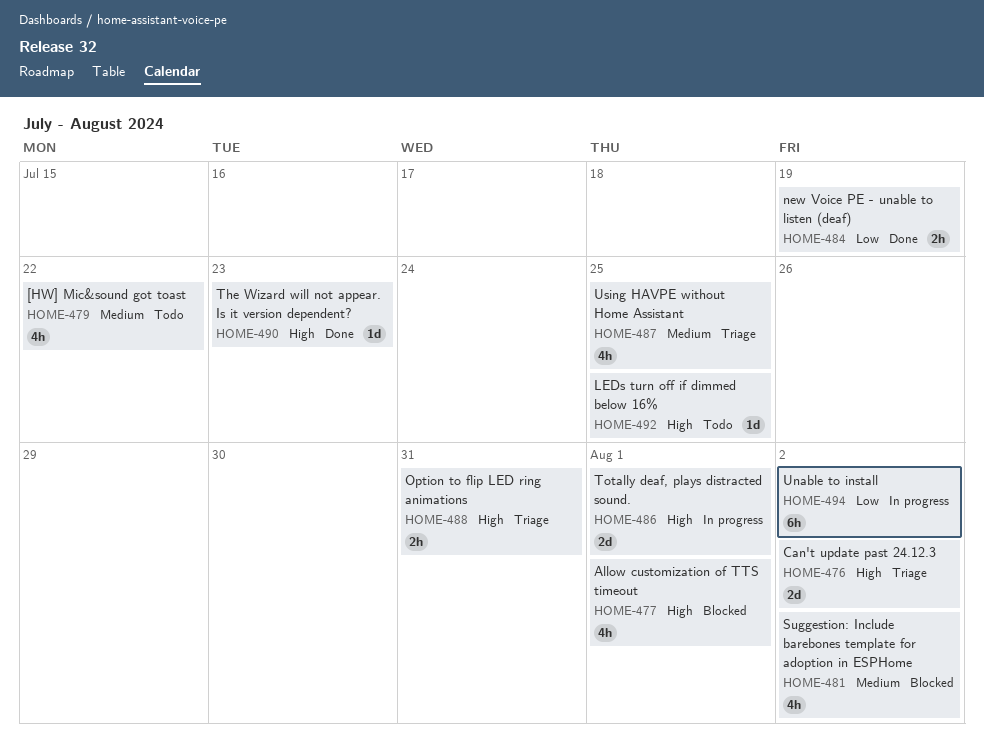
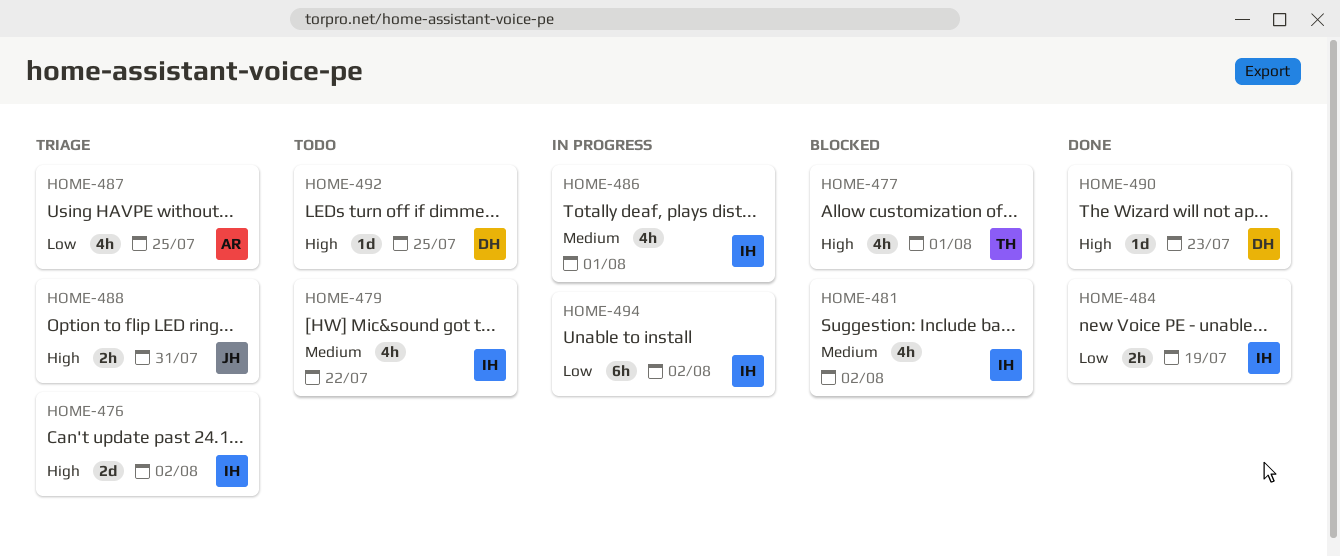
HOME-486, priority: High -> Medium
HOME-486, estimate: 2d -> 4h
HOME-487, priority: Medium -> Low

